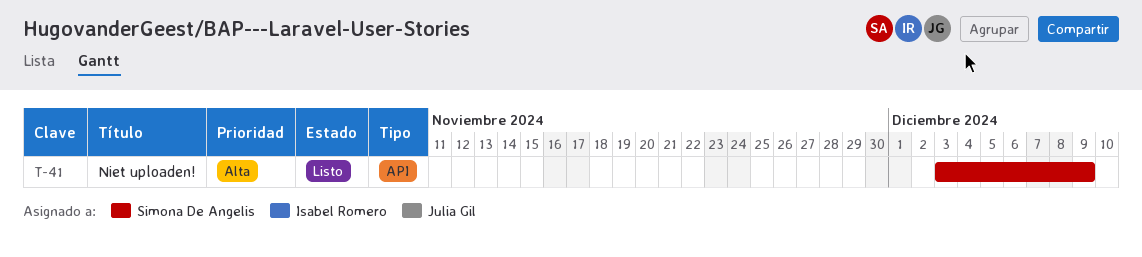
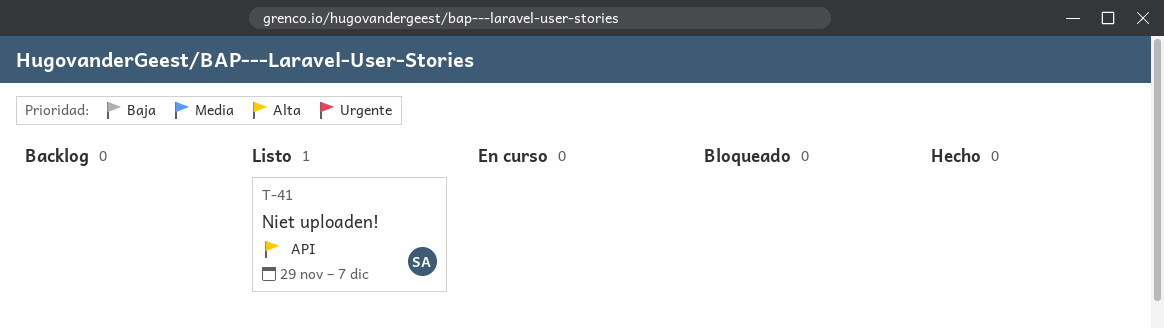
T-41, start: Dec 3 -> Nov 29
T-41, due: Dec 9 -> Dec 7

